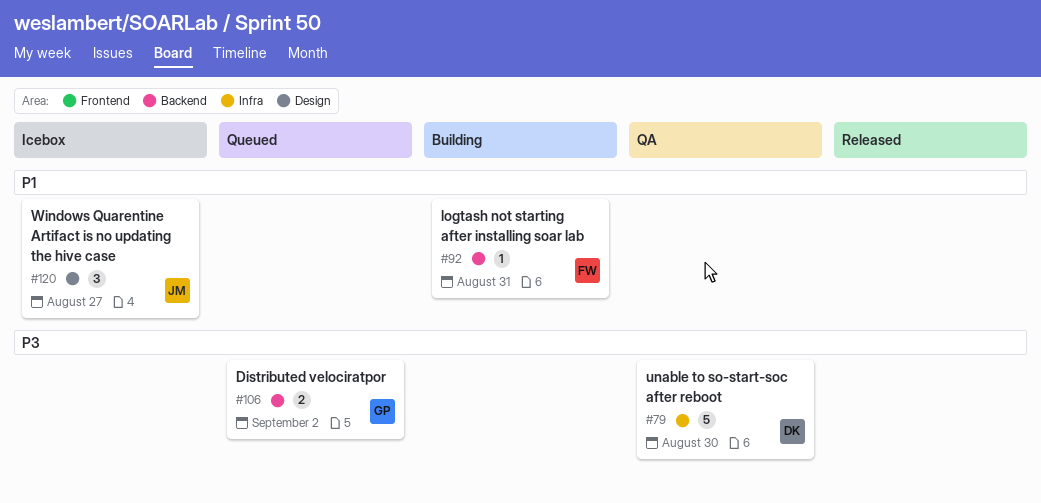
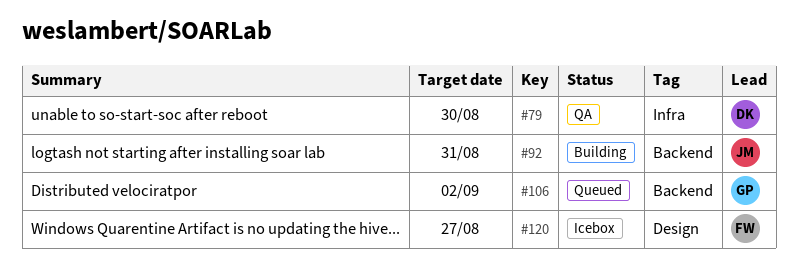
#92, owner: FW -> JM
#120, owner: JM -> FW

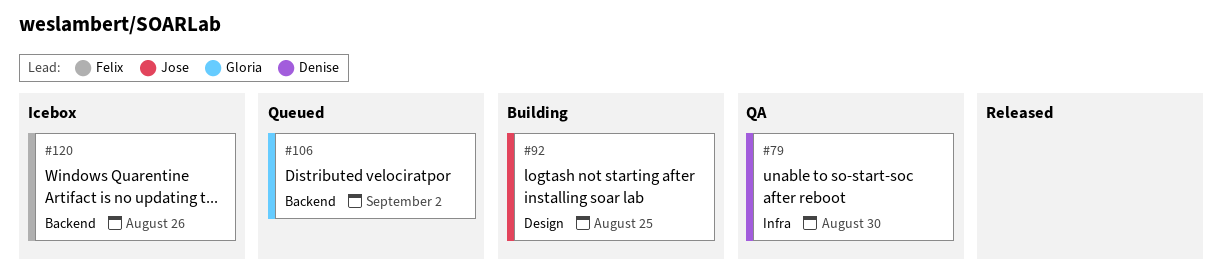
#92, label: Backend -> Design
#92, due: Aug 31 -> Aug 25
#120, label: Design -> Backend
#120, due: Aug 27 -> Aug 26

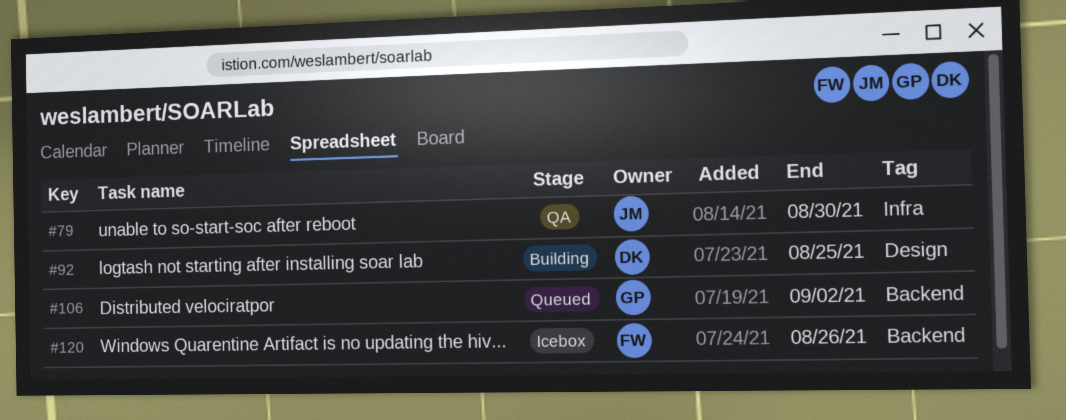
#79, owner: Denise -> Jose
#92, owner: Jose -> Denise

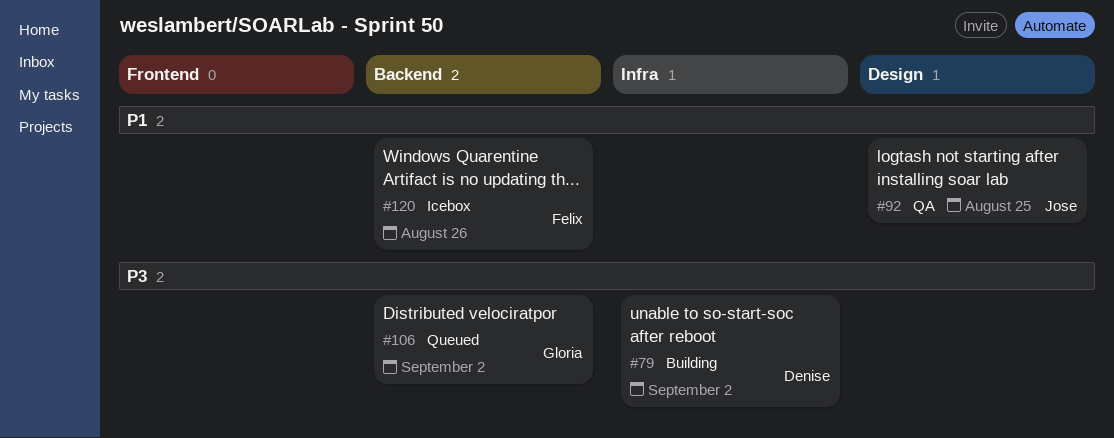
#79, status: QA -> Building
#79, owner: Jose -> Denise
#79, due: Aug 30 -> Sep 2
#92, status: Building -> QA
#92, owner: Denise -> Jose

